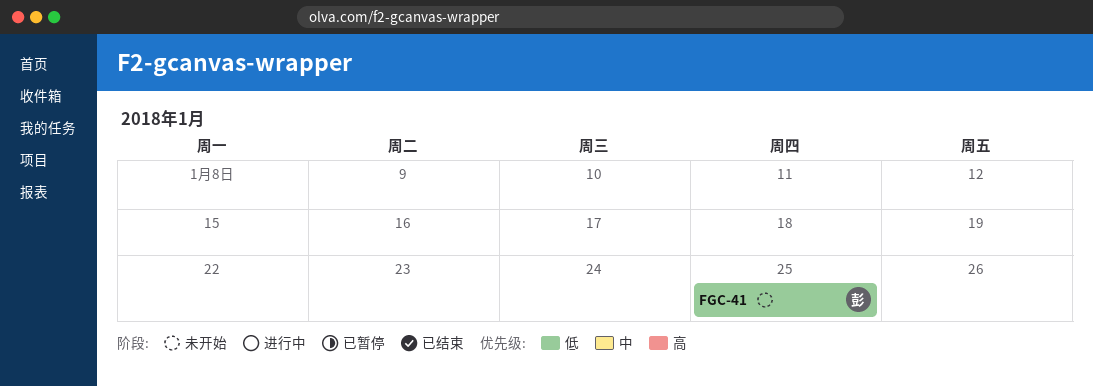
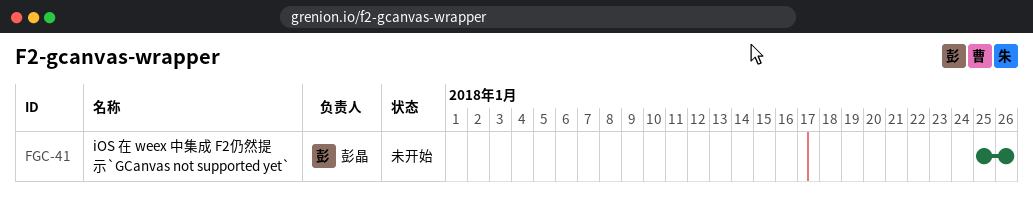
FGC-41, due: Jan 25 -> Jan 26

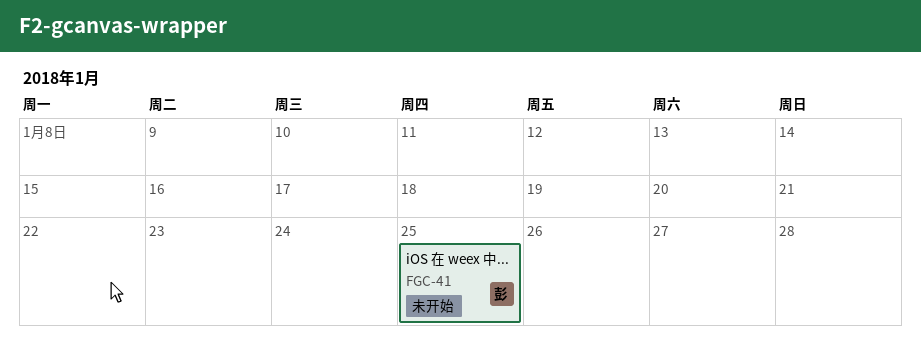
FGC-41, due: Jan 26 -> Jan 25

